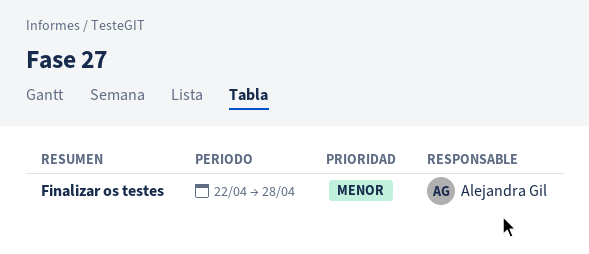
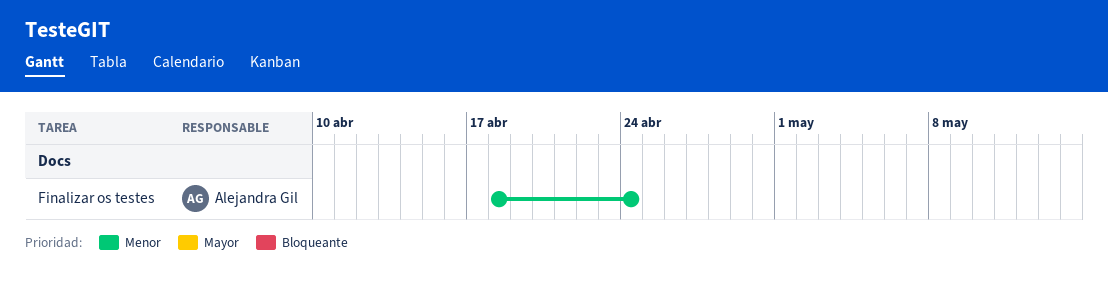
Finalizar os testes, start: Apr 22 -> Apr 18
Finalizar os testes, due: Apr 28 -> Apr 24

